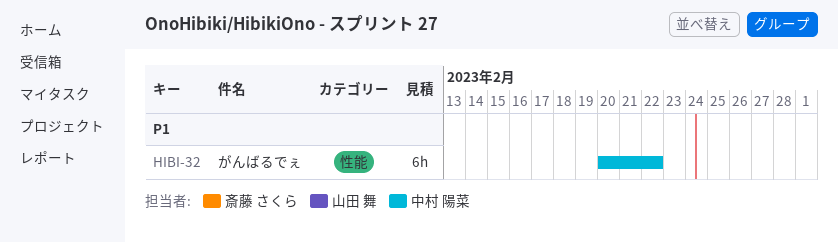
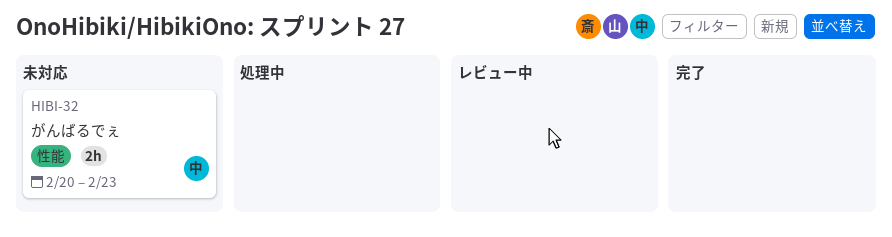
HIBI-32, estimate: 6h -> 2h
HIBI-32, due: Feb 22 -> Feb 23

